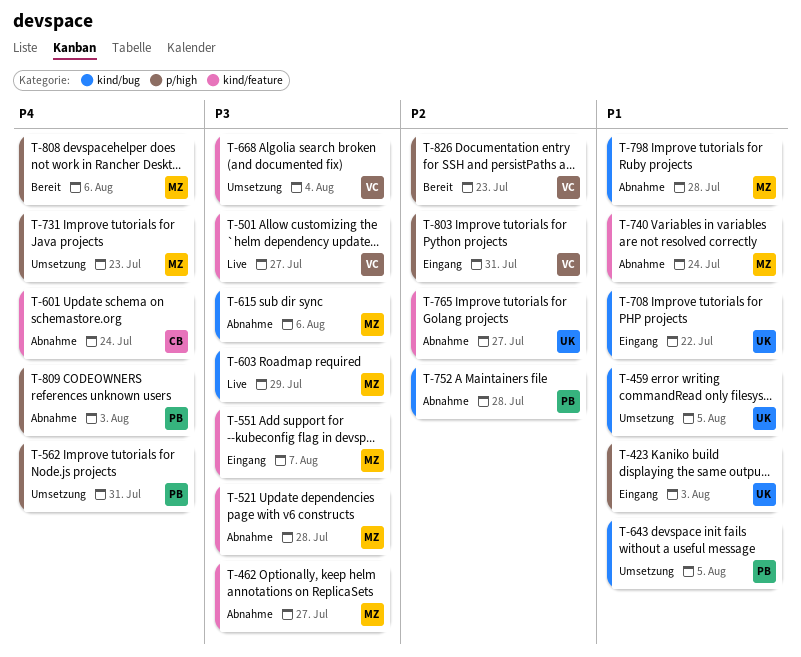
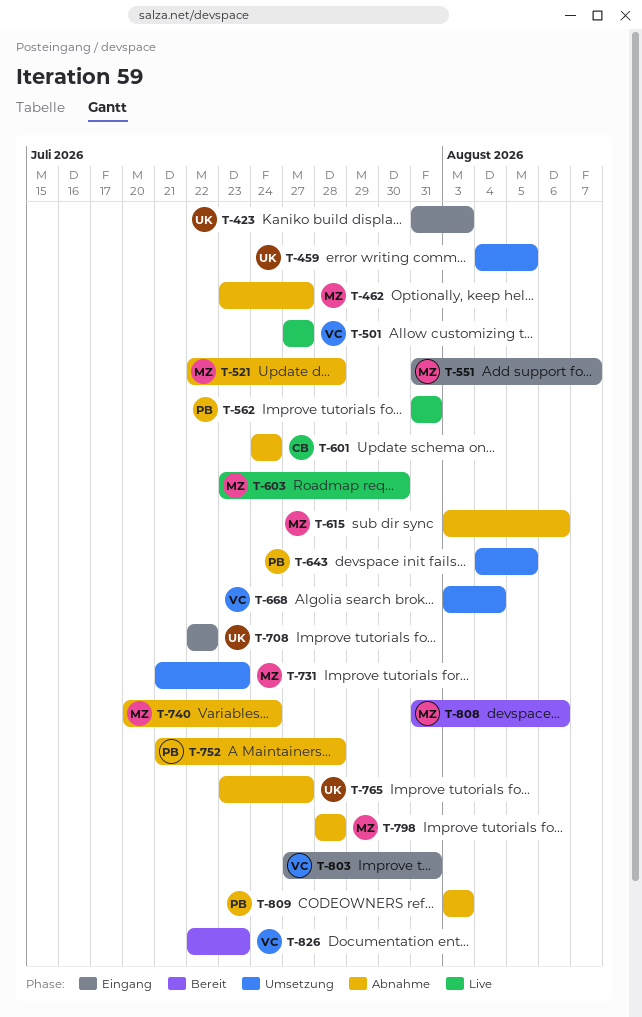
T-562, status: Umsetzung -> Live
T-603, due: Jul 29 -> Jul 30

